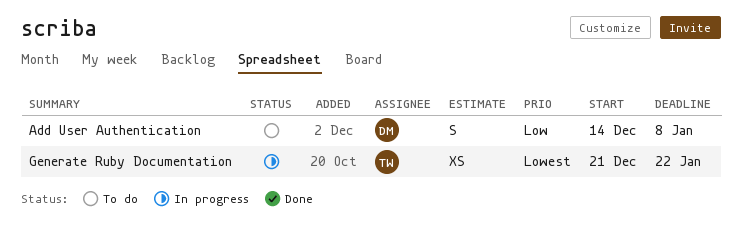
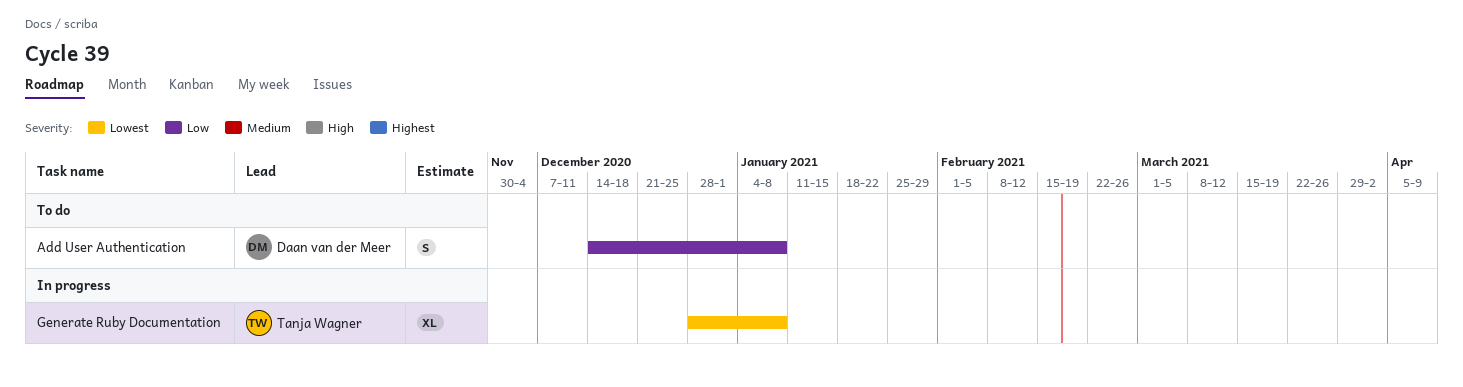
Generate Ruby Documentation, estimate: XS -> XL
Generate Ruby Documentation, start: Dec 21 -> Dec 28
Generate Ruby Documentation, due: Jan 22 -> Jan 8

